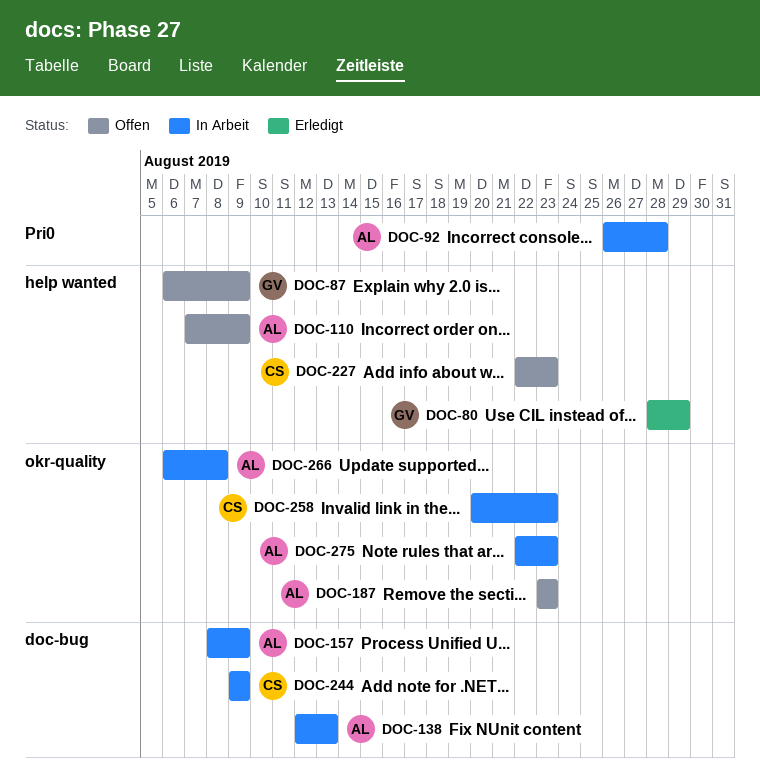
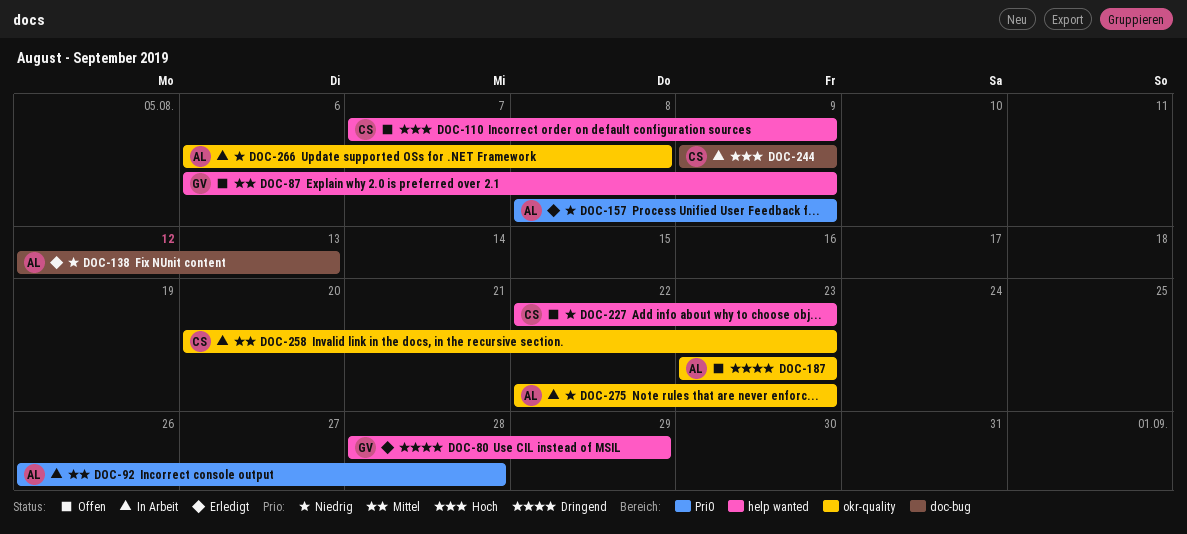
DOC-110, owner: AL -> CS
DOC-138, status: In Arbeit -> Erledigt
DOC-157, status: In Arbeit -> Erledigt
DOC-157, label: doc-bug -> Pri0

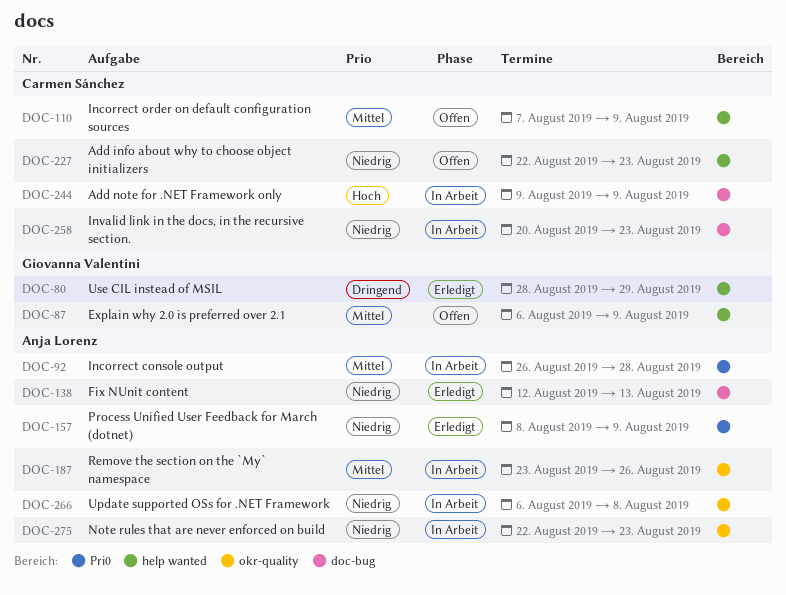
DOC-110, priority: Hoch -> Mittel
DOC-187, status: Offen -> In Arbeit
DOC-187, priority: Dringend -> Mittel
DOC-187, due: Aug 23 -> Aug 26
DOC-258, priority: Mittel -> Niedrig
DOC-258, label: okr-quality -> doc-bug

